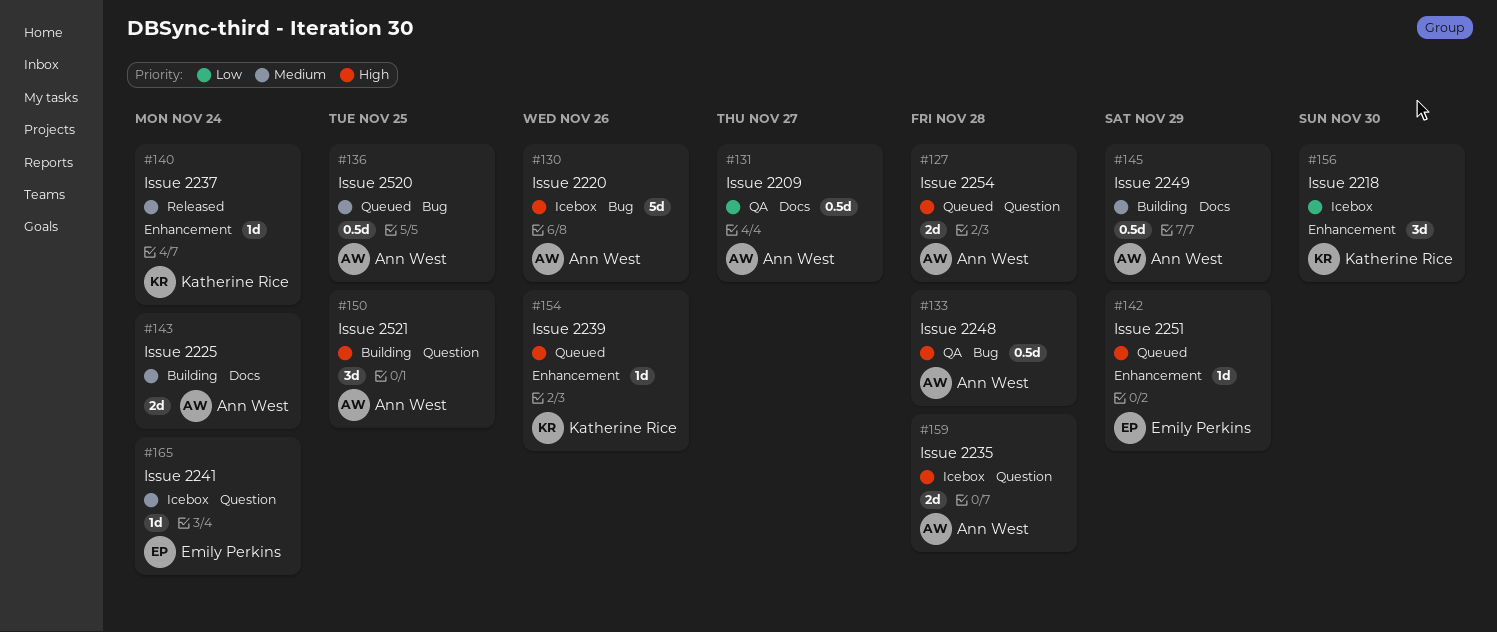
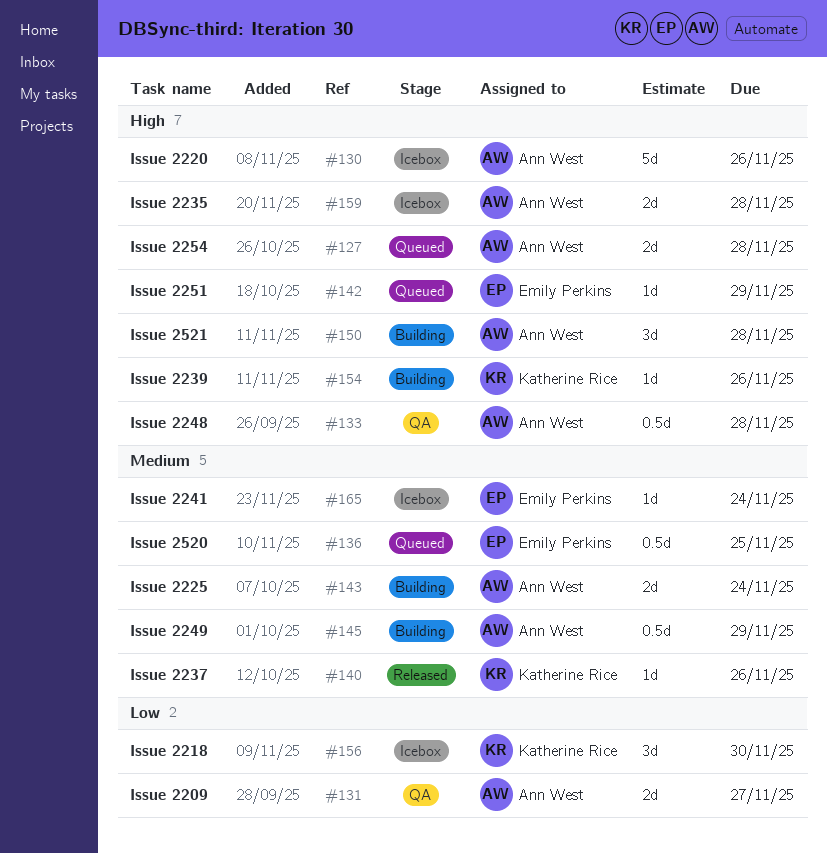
#131, estimate: 0.5d -> 2d
#136, owner: Ann West -> Emily Perkins
#140, due: Nov 24 -> Nov 26
#150, due: Nov 25 -> Nov 28
#154, status: Queued -> Building

